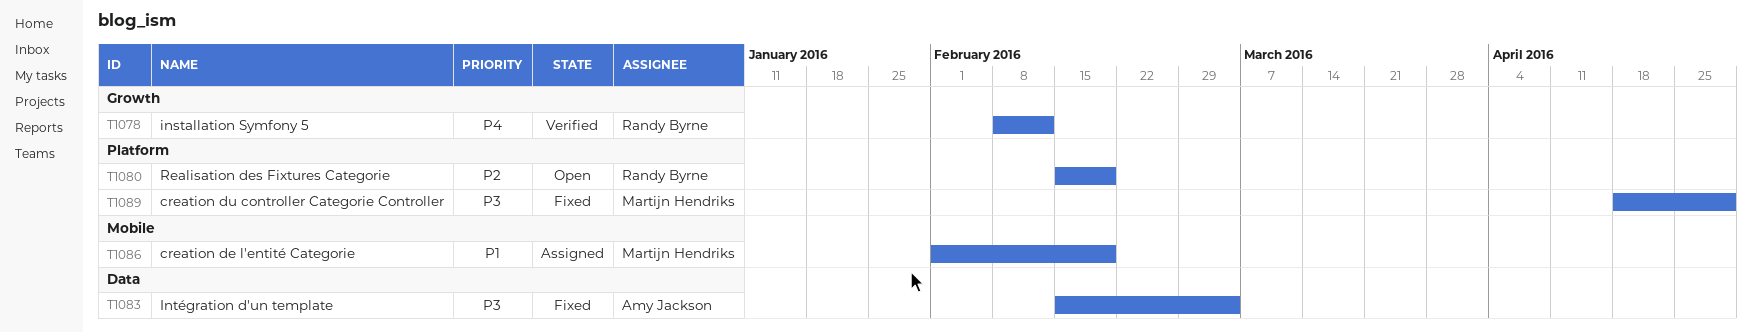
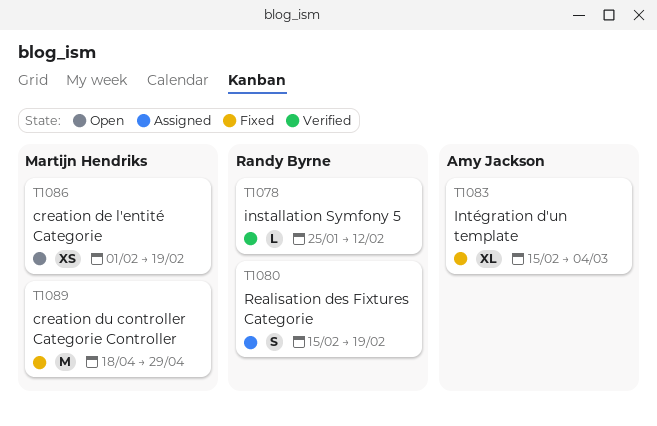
T1078, start: Feb 8 -> Jan 25
T1080, status: Open -> Assigned
T1086, status: Assigned -> Open

